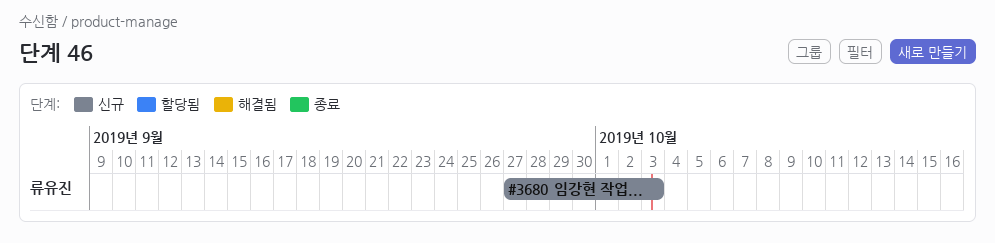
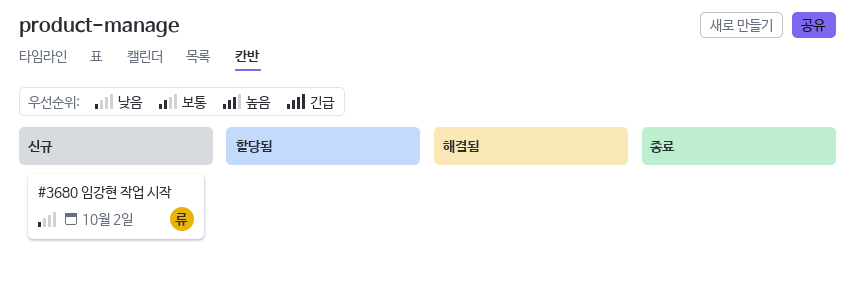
#3680, due: Oct 3 -> Oct 2

